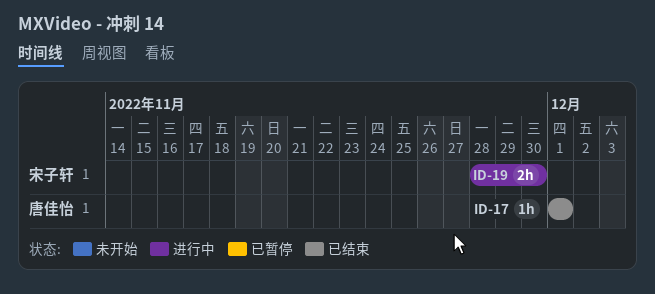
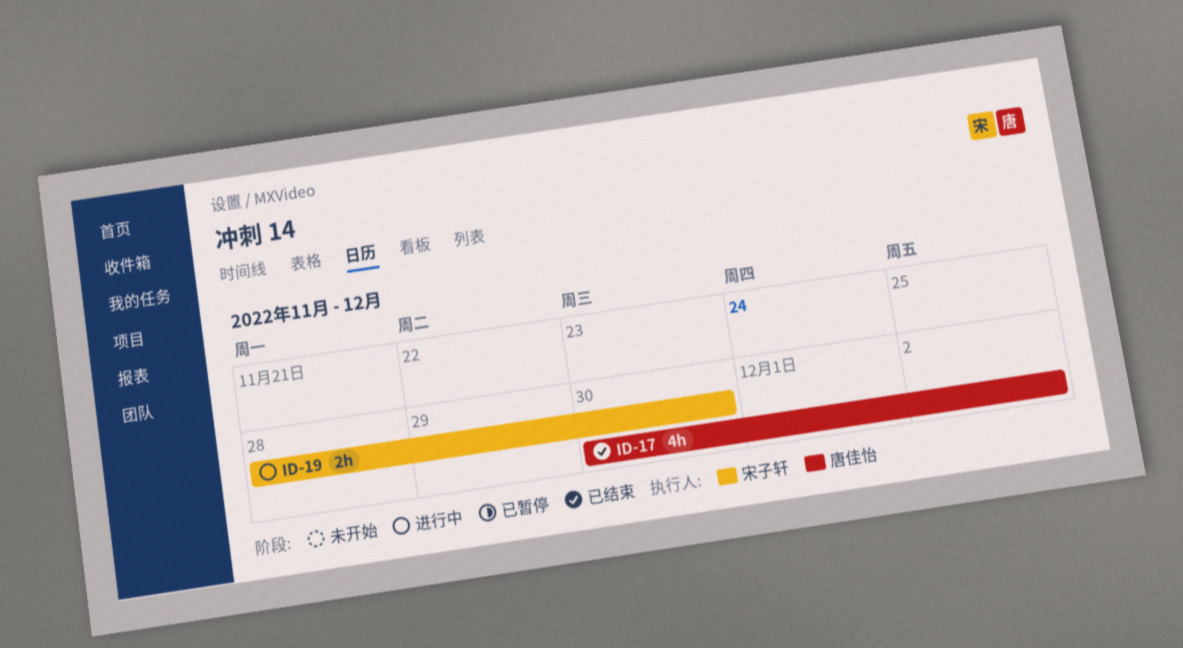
ID-17, estimate: 1h -> 4h
ID-17, start: Dec 1 -> Nov 30
ID-17, due: Dec 1 -> Dec 2

